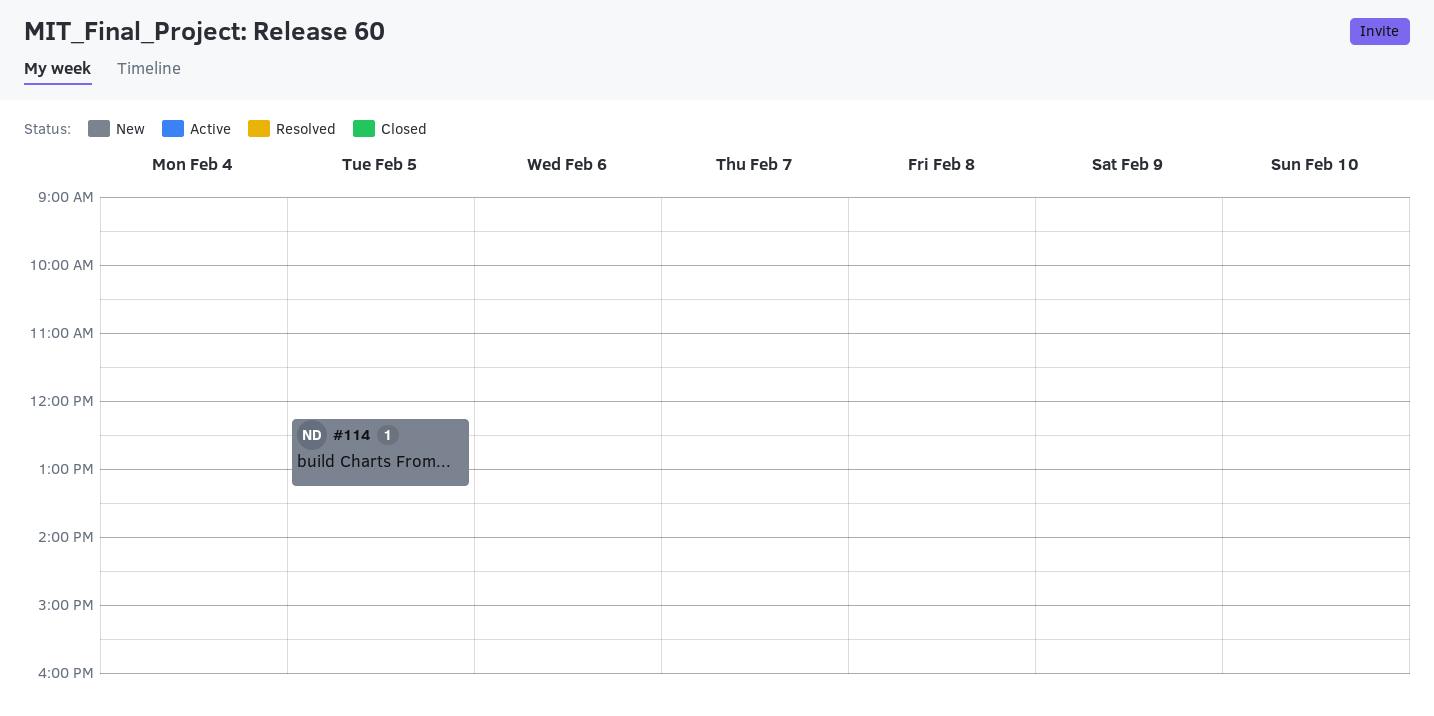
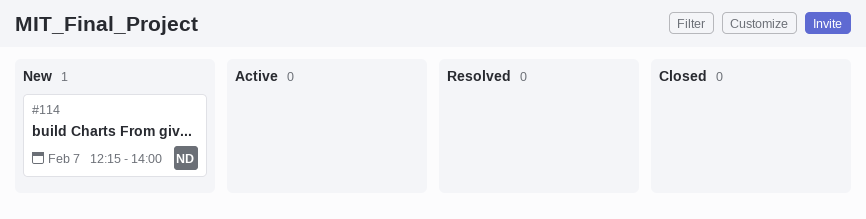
#114, day: Feb 5 -> Feb 7
#114, ends: 13:15 -> 14:00

